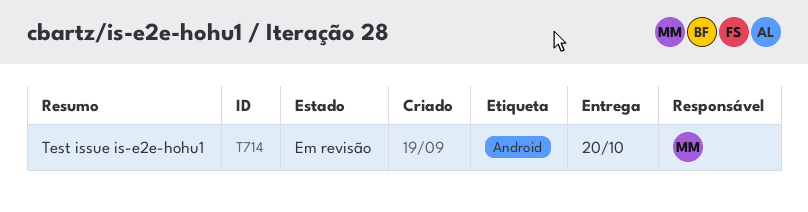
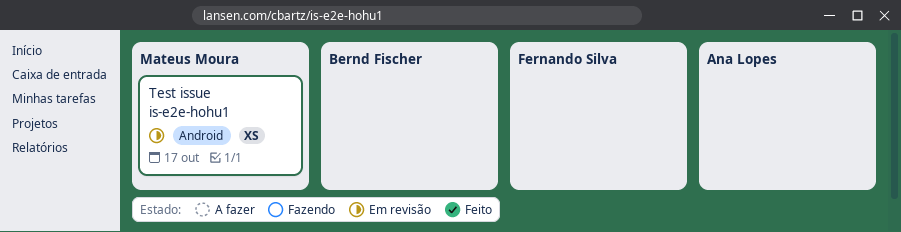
Test issue is-e2e-hohu1, due: Oct 20 -> Oct 17

